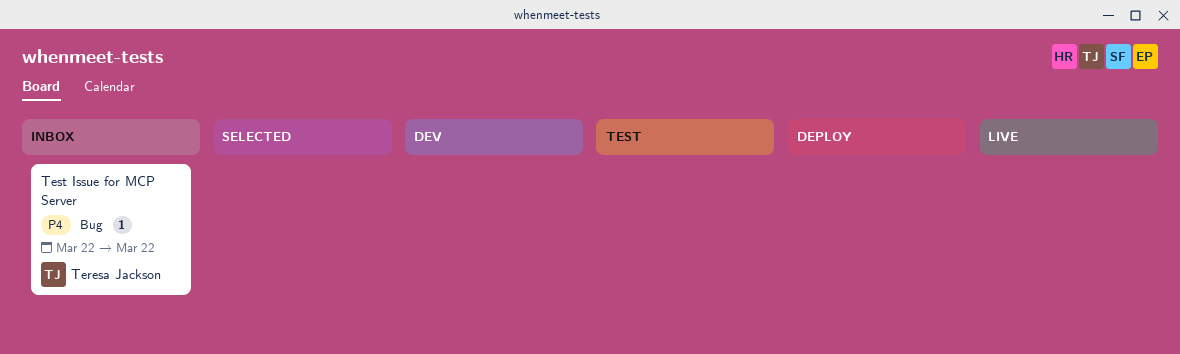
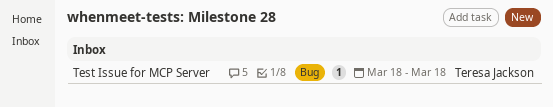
Test Issue for MCP Server, start: Mar 22 -> Mar 18
Test Issue for MCP Server, due: Mar 22 -> Mar 18

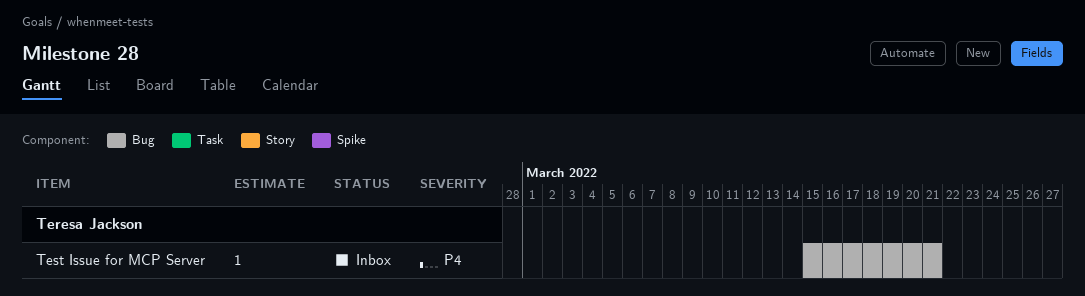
Test Issue for MCP Server, start: Mar 18 -> Mar 15
Test Issue for MCP Server, due: Mar 18 -> Mar 21

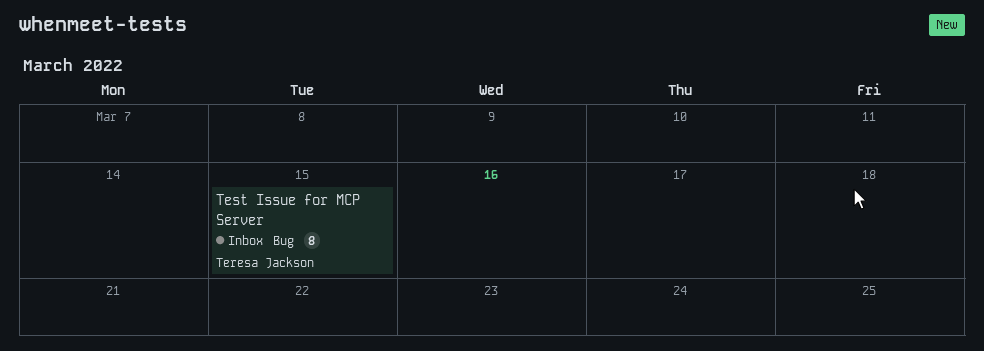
Test Issue for MCP Server, estimate: 1 -> 8
Test Issue for MCP Server, due: Mar 21 -> Mar 15

